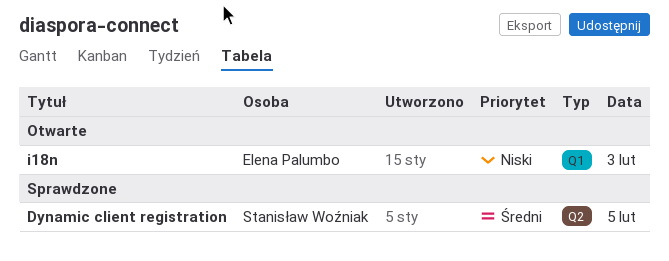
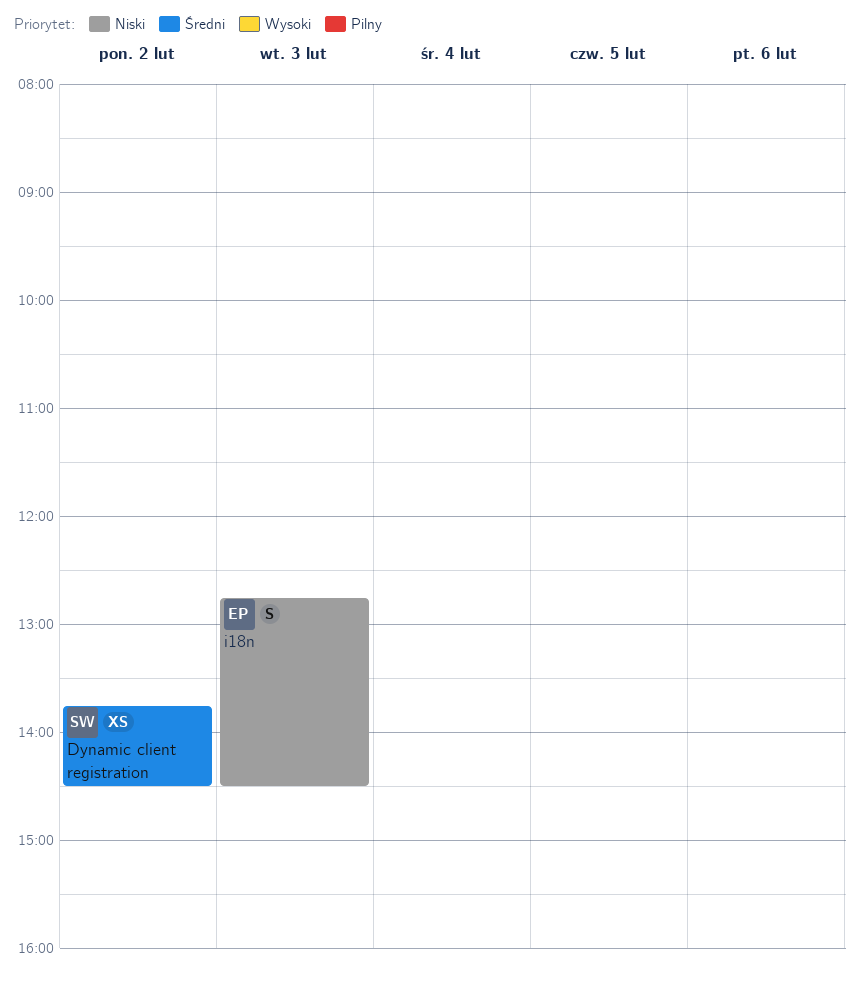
Dynamic client registration, day: Feb 5 -> Feb 2

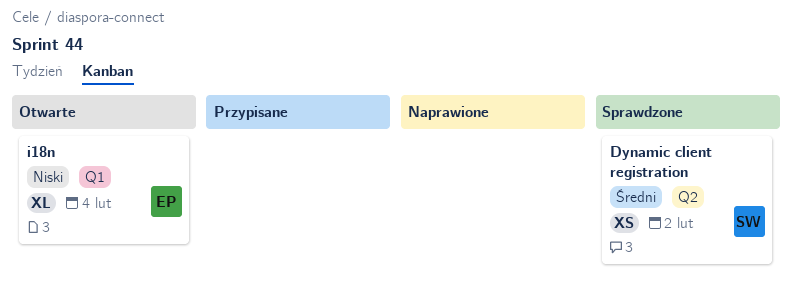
i18n, estimate: S -> XL
i18n, day: Feb 3 -> Feb 4

